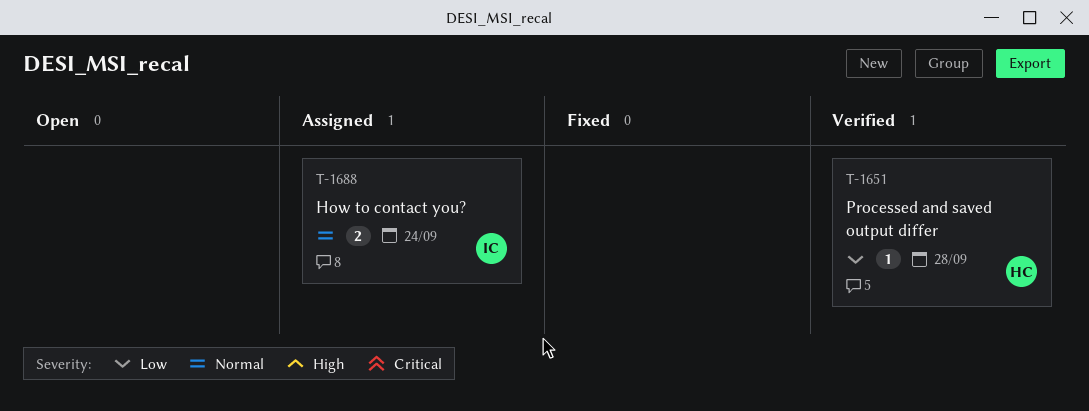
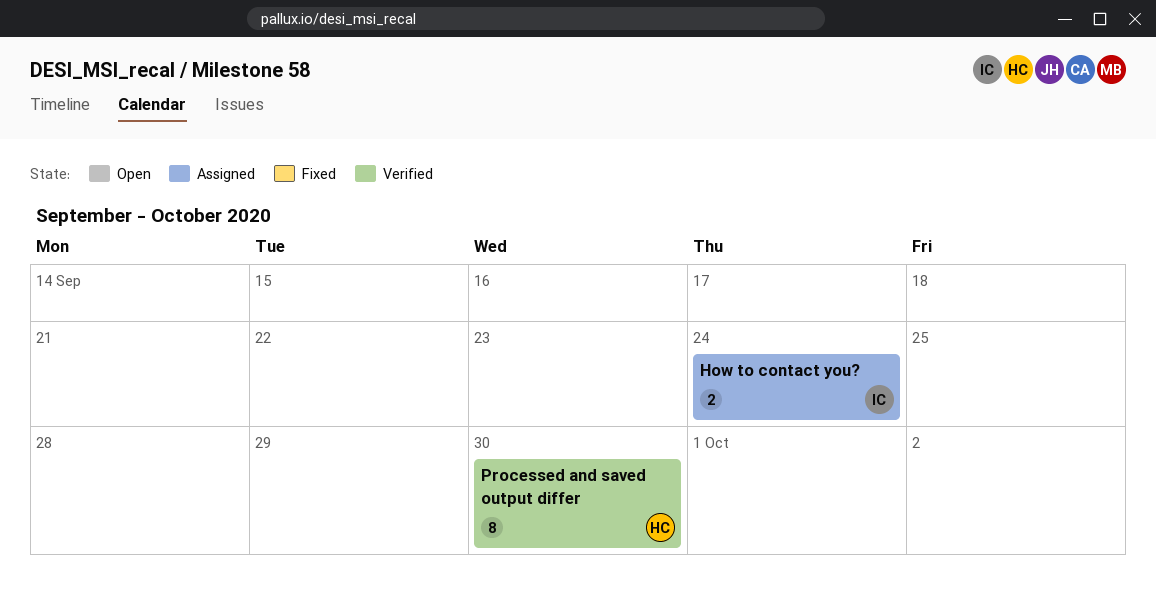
Processed and saved output differ, estimate: 1 -> 8
Processed and saved output differ, due: Sep 28 -> Sep 30

